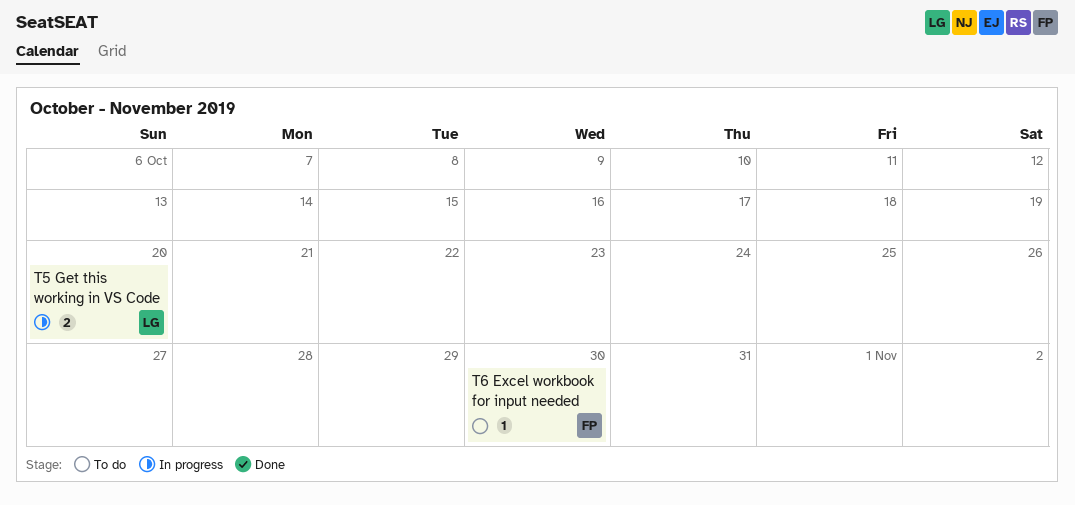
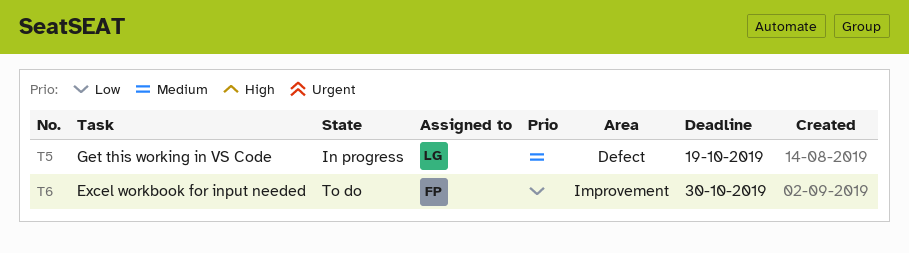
T5, due: Oct 20 -> Oct 19

